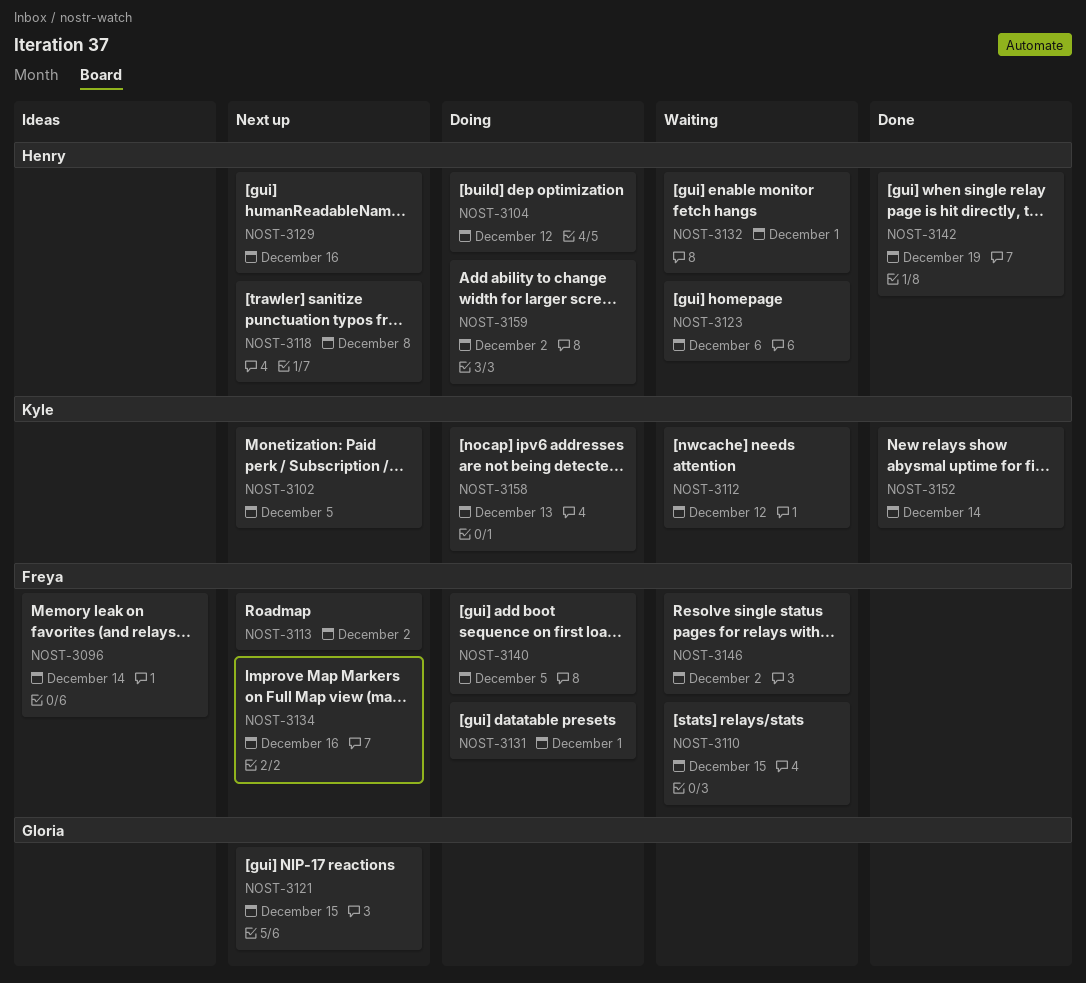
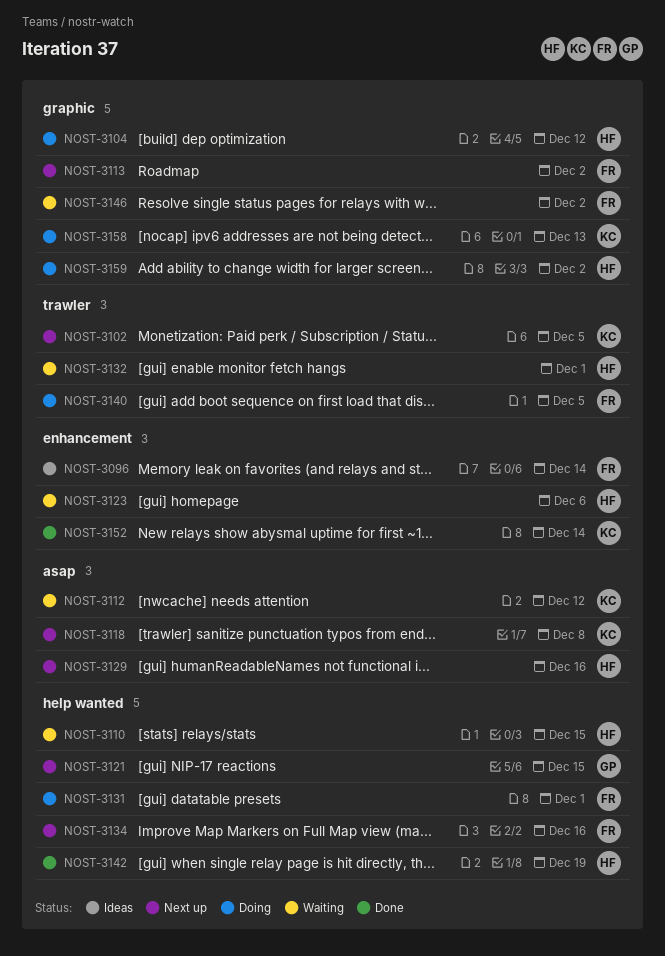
NOST-3110, owner: Freya -> Henry
NOST-3118, owner: Henry -> Kyle

